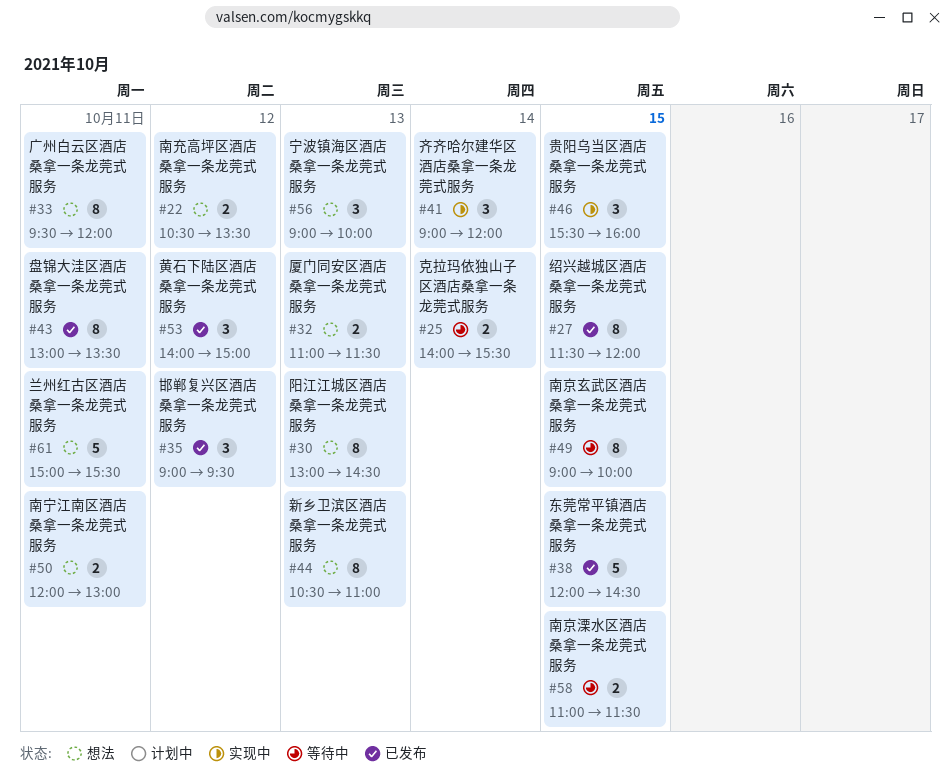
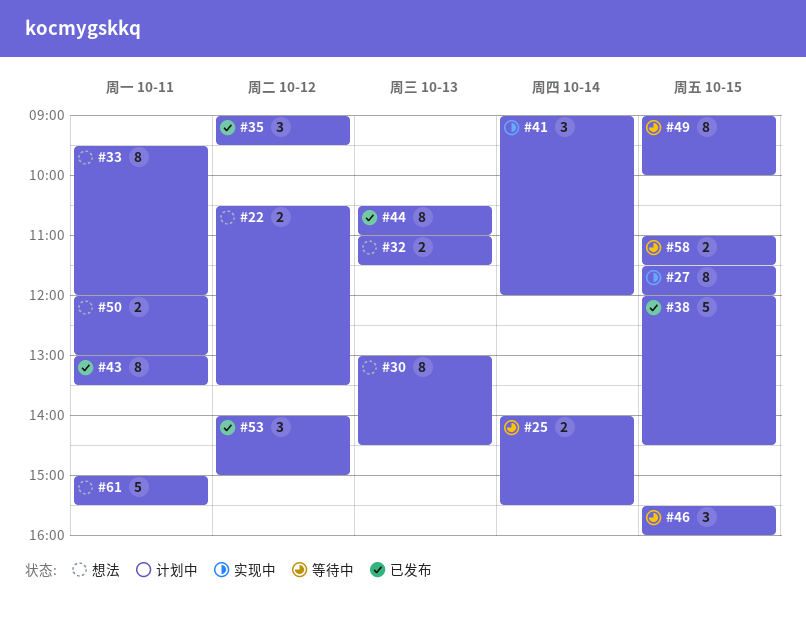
#27, status: 已发布 -> 实现中
#44, status: 想法 -> 已发布
#46, status: 实现中 -> 等待中
#56: present -> none

